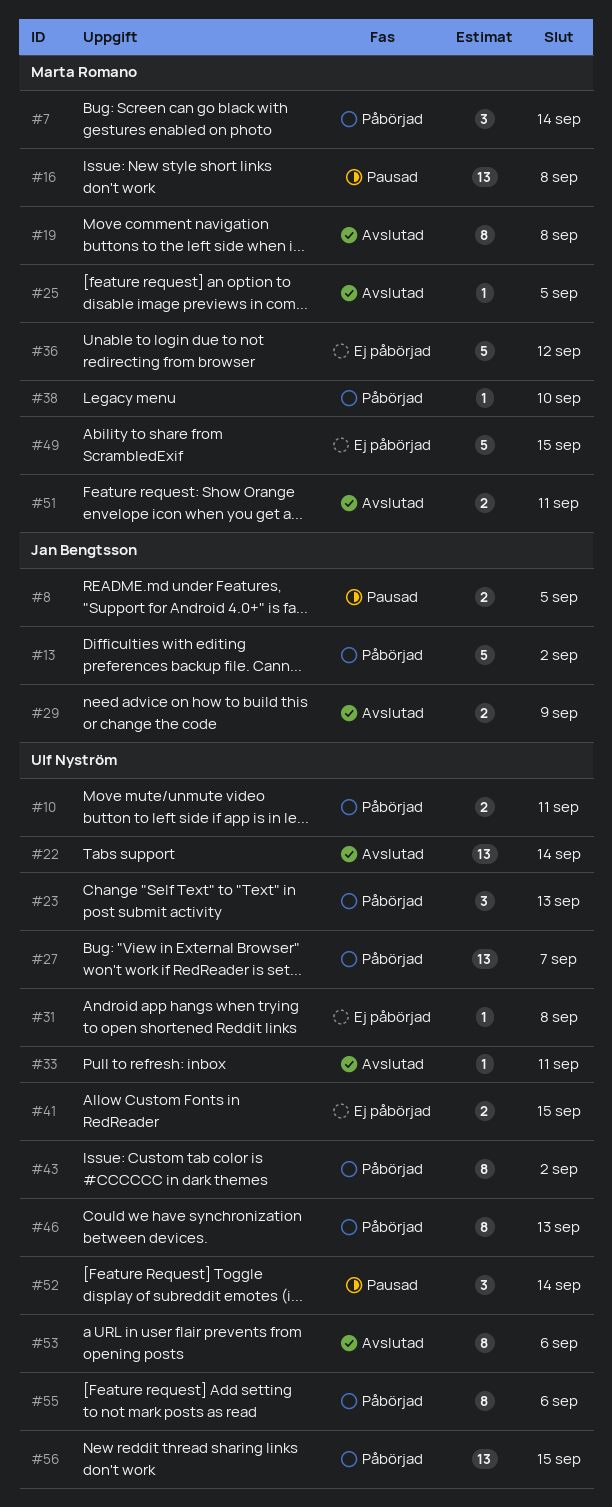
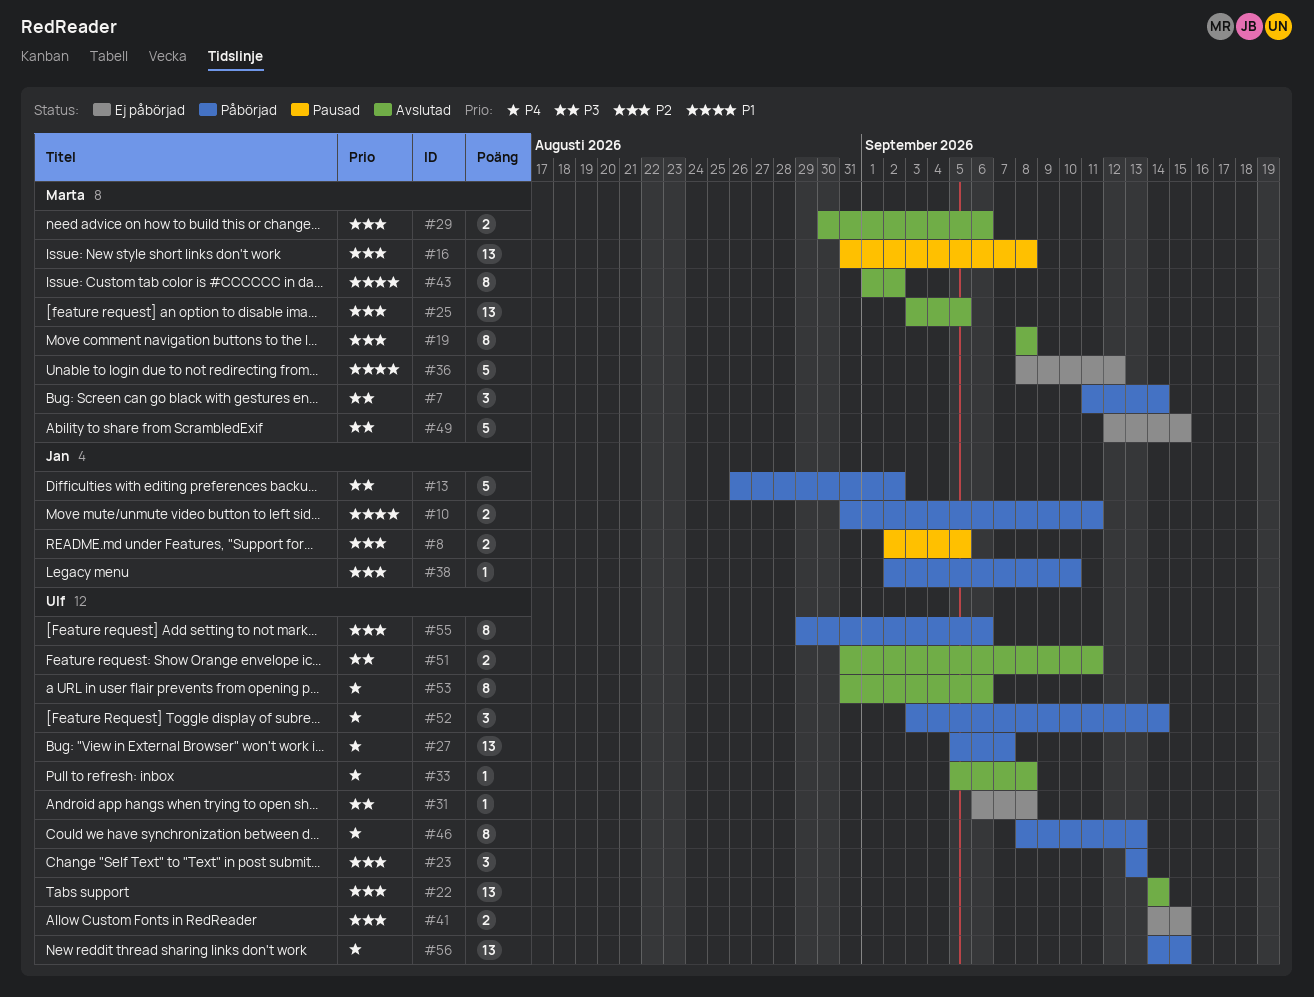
#10, owner: Ulf Nyström -> Jan Bengtsson
#25, estimate: 1 -> 13
#29, owner: Jan Bengtsson -> Marta Romano
#29, due: Sep 9 -> Sep 6
#33, due: Sep 11 -> Sep 8
#38, owner: Marta Romano -> Jan Bengtsson
#43, status: Påbörjad -> Avslutad
#43, owner: Ulf Nyström -> Marta Romano
#51, owner: Marta Romano -> Ulf Nyström
#52, status: Pausad -> Påbörjad

